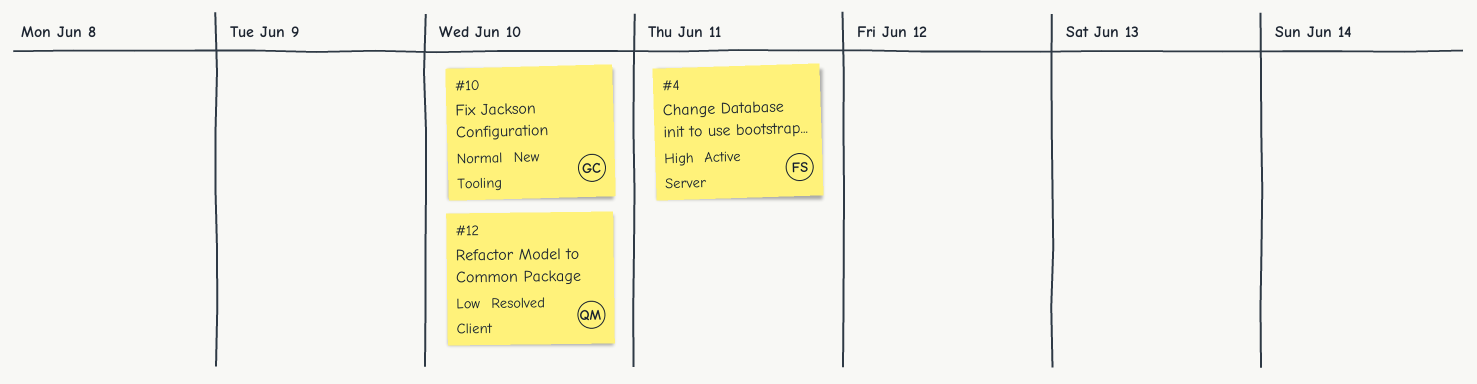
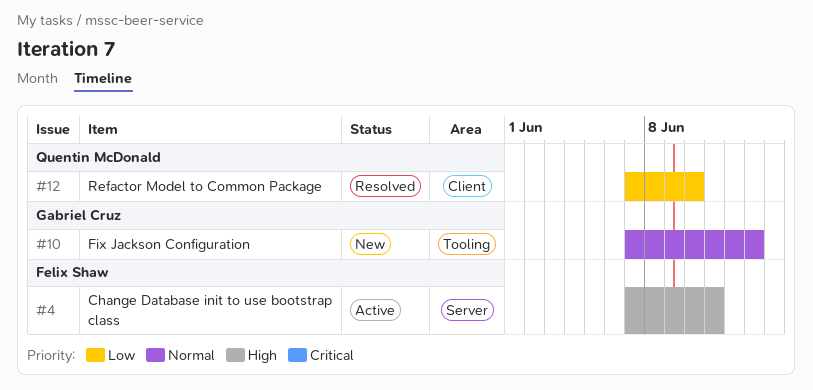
#10, due: Jun 10 -> Jun 13

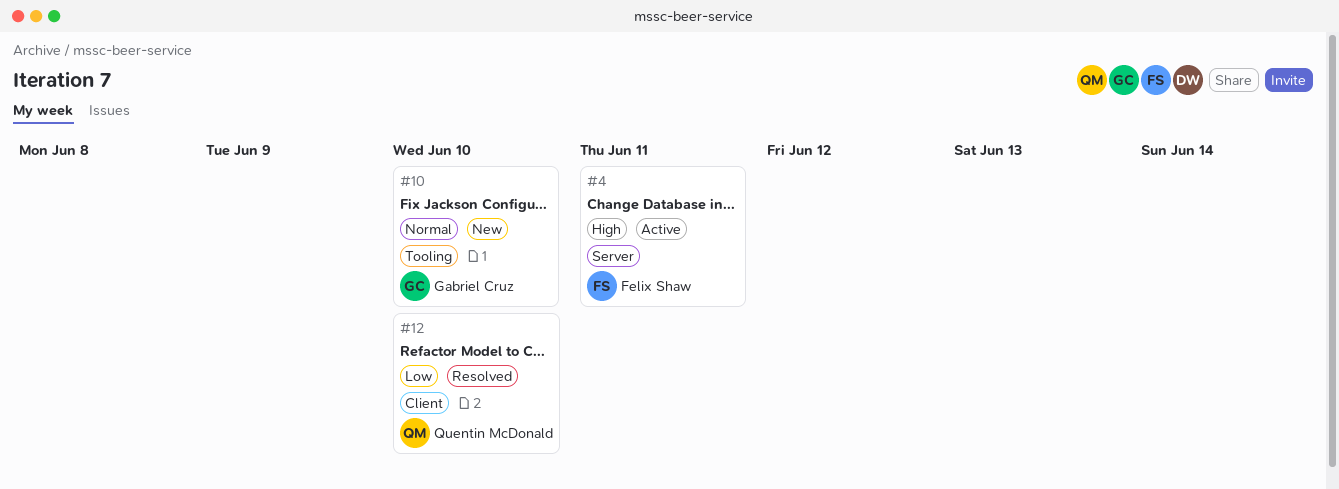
#10, due: Jun 13 -> Jun 10

